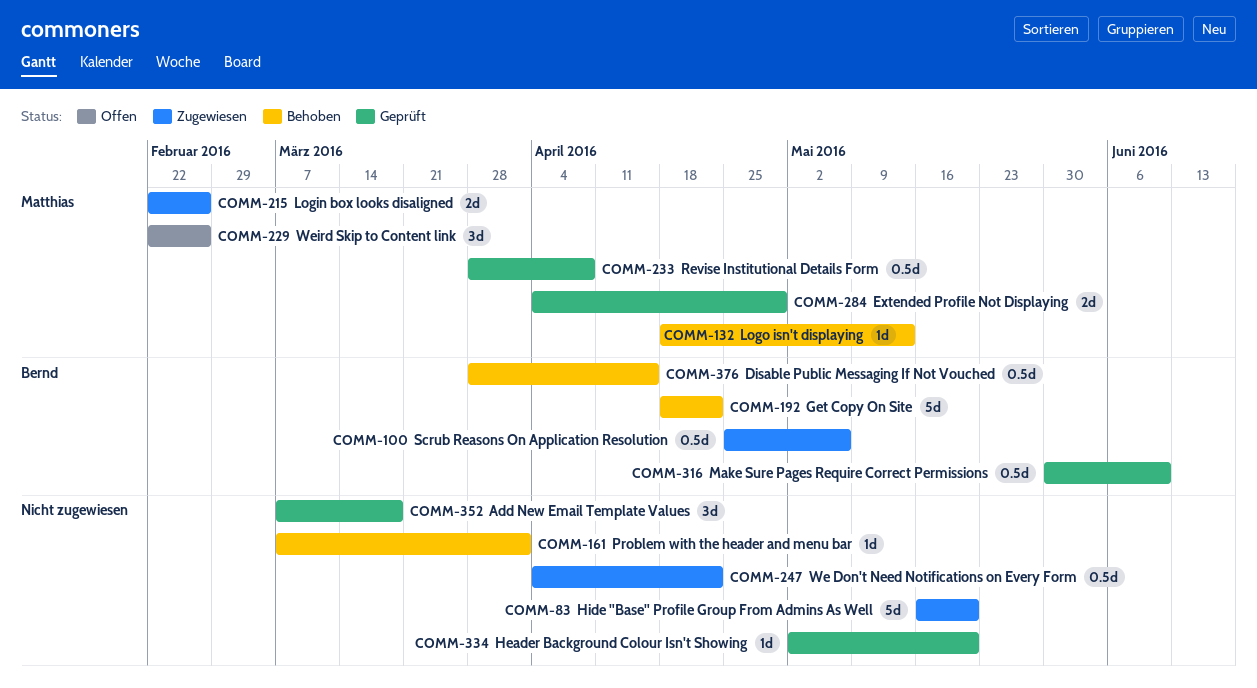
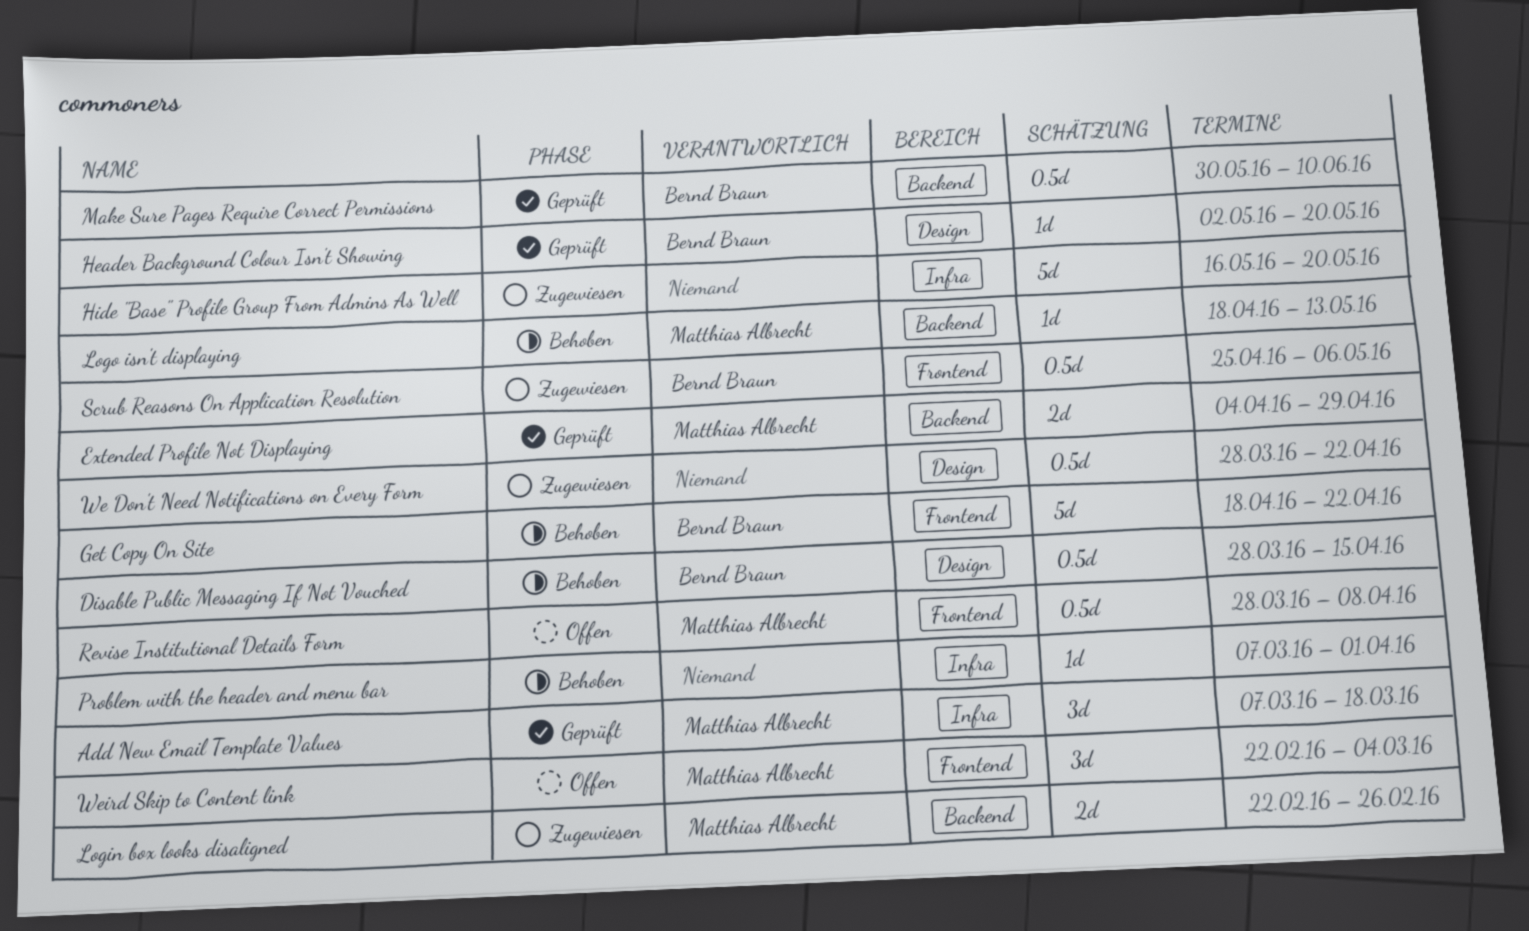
Add New Email Template Values, owner: none -> Matthias Albrecht
Header Background Colour Isn't Showing, owner: none -> Bernd Braun
Revise Institutional Details Form, status: Geprüft -> Offen
We Don't Need Notifications on Every Form, start: Apr 4 -> Mar 28
Weird Skip to Content link, due: Feb 26 -> Mar 4

